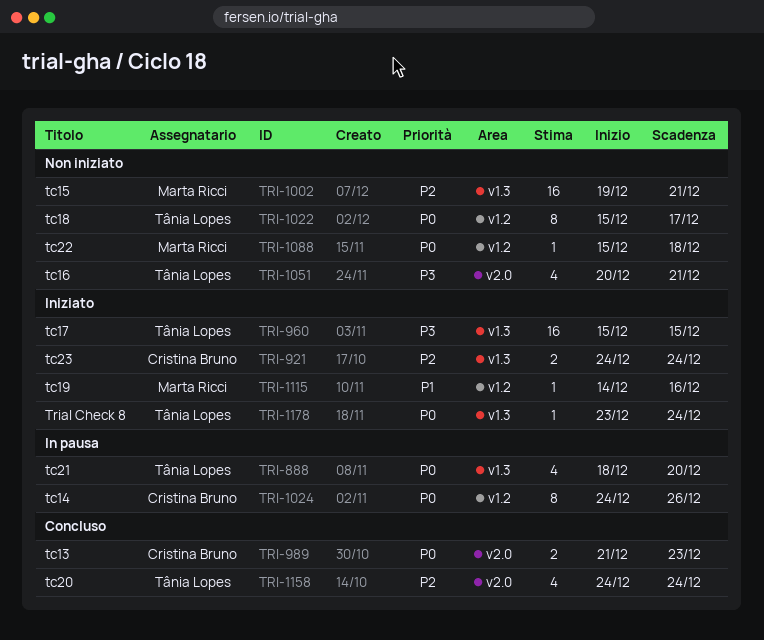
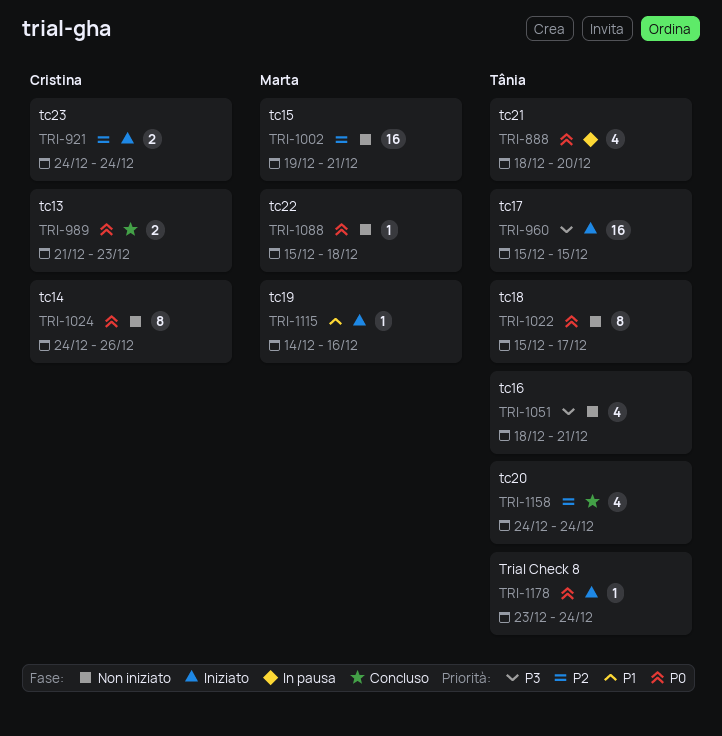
TRI-1024, status: In pausa -> Non iniziato
TRI-1051, start: Dec 20 -> Dec 18

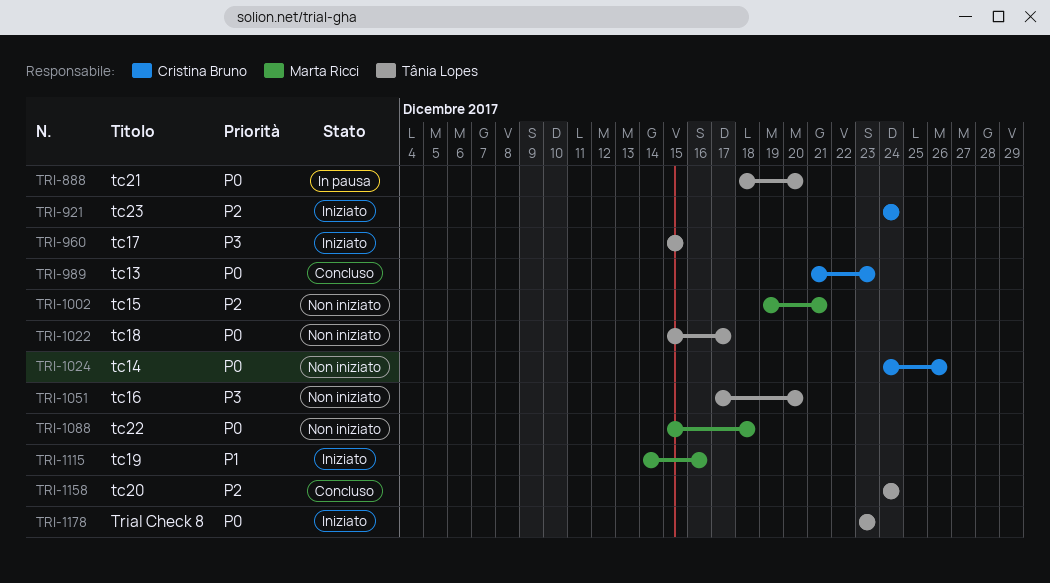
TRI-1051, start: Dec 18 -> Dec 17
TRI-1051, due: Dec 21 -> Dec 20
TRI-1178, due: Dec 24 -> Dec 23

